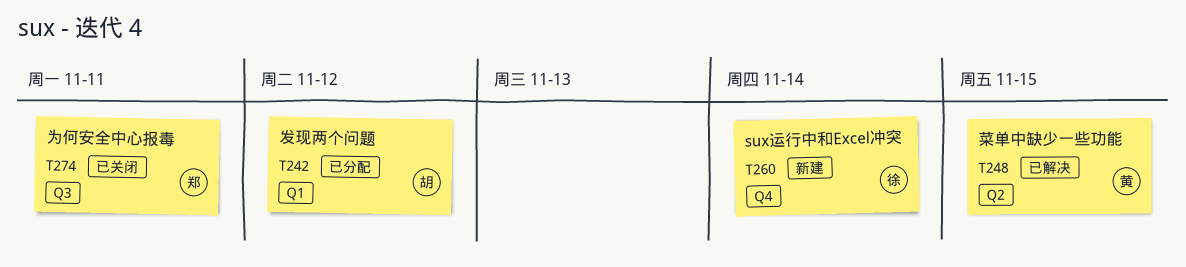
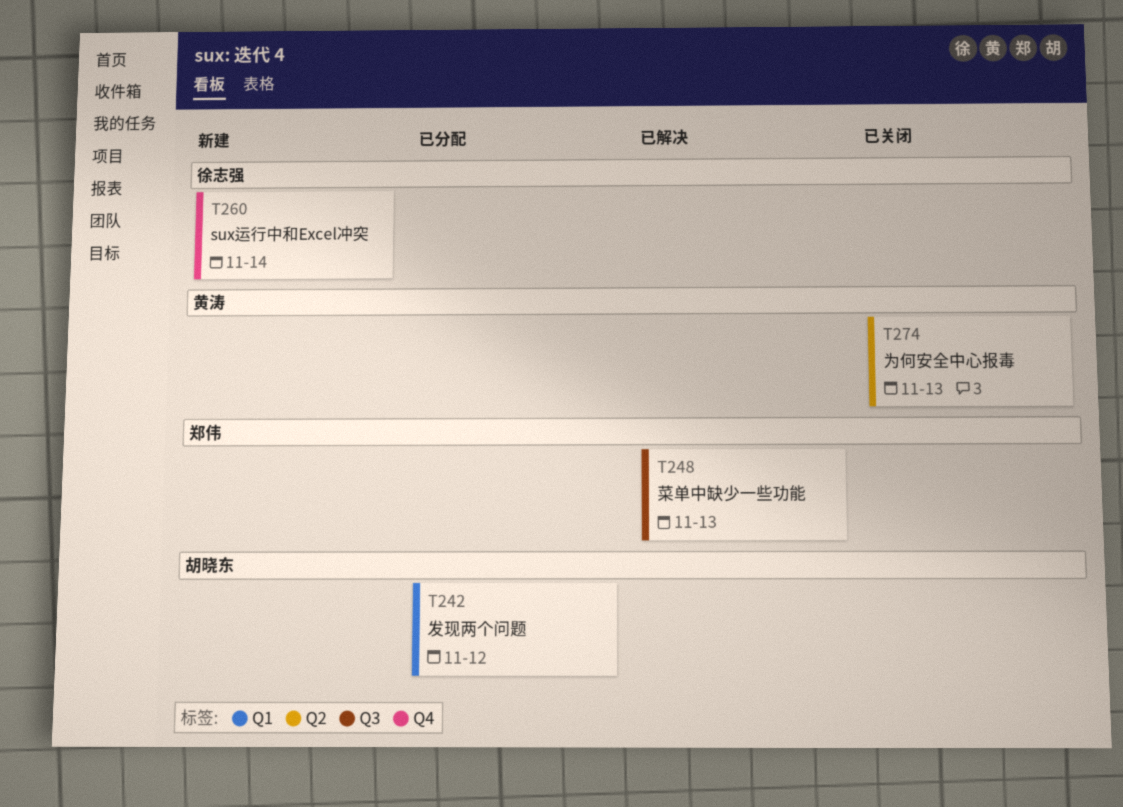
T248, owner: 黄涛 -> 郑伟
T248, label: Q2 -> Q3
T248, due: Nov 15 -> Nov 13
T274, owner: 郑伟 -> 黄涛
T274, label: Q3 -> Q2
T274, due: Nov 11 -> Nov 13

